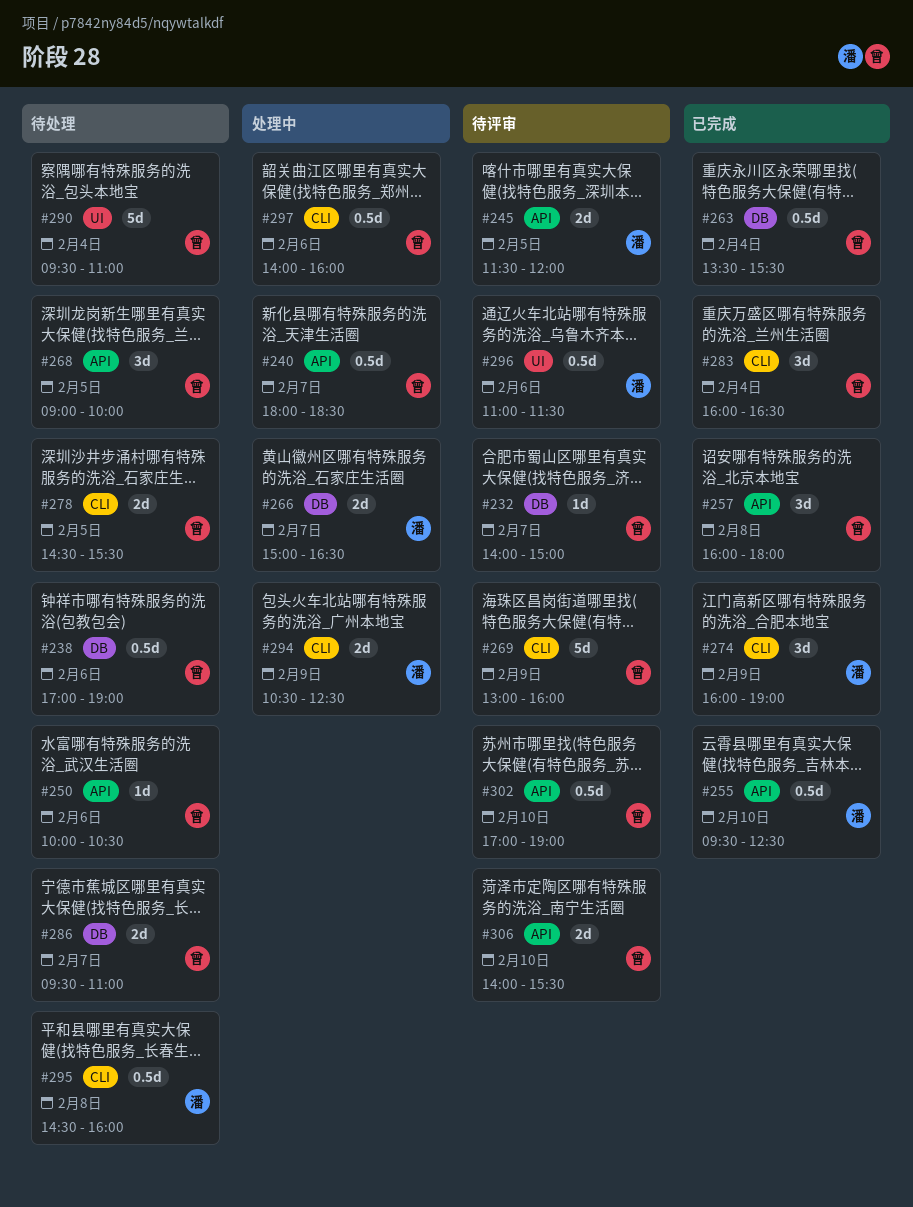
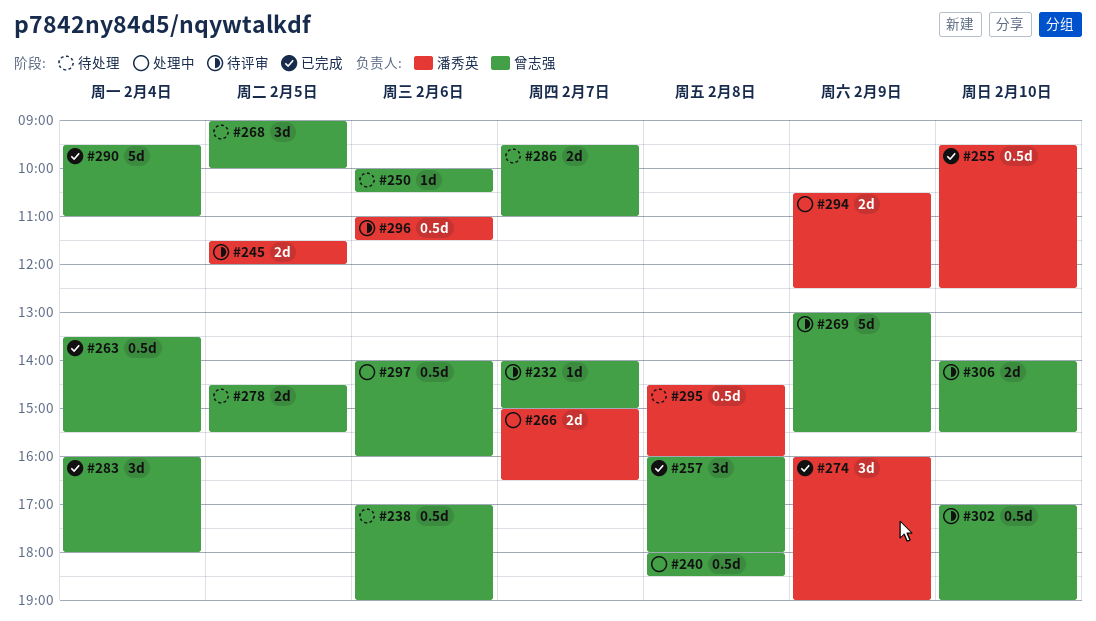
#240, day: Feb 7 -> Feb 8
#269, ends: 16:00 -> 15:30
#283, ends: 16:30 -> 18:00
#290, status: 待处理 -> 已完成

